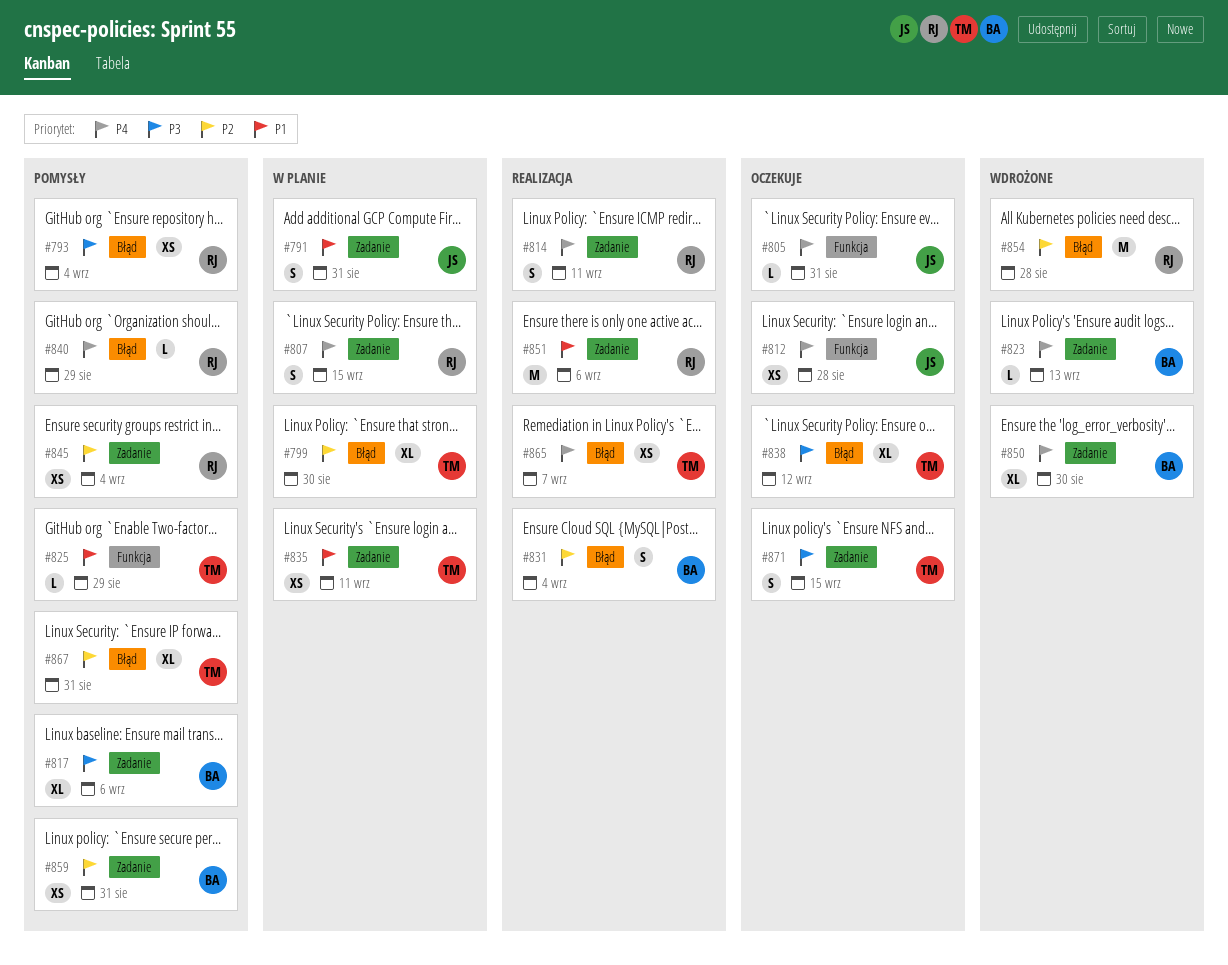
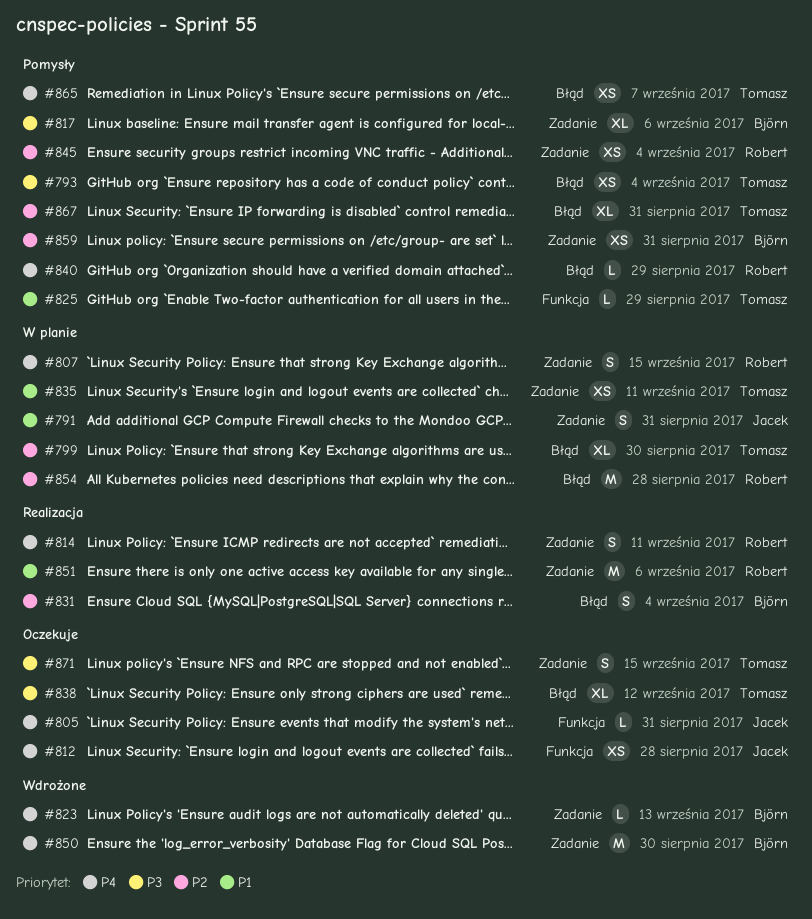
#793, owner: Robert -> Tomasz
#850, estimate: XL -> M
#854, status: Wdrożone -> W planie
#865, status: Realizacja -> Pomysły

